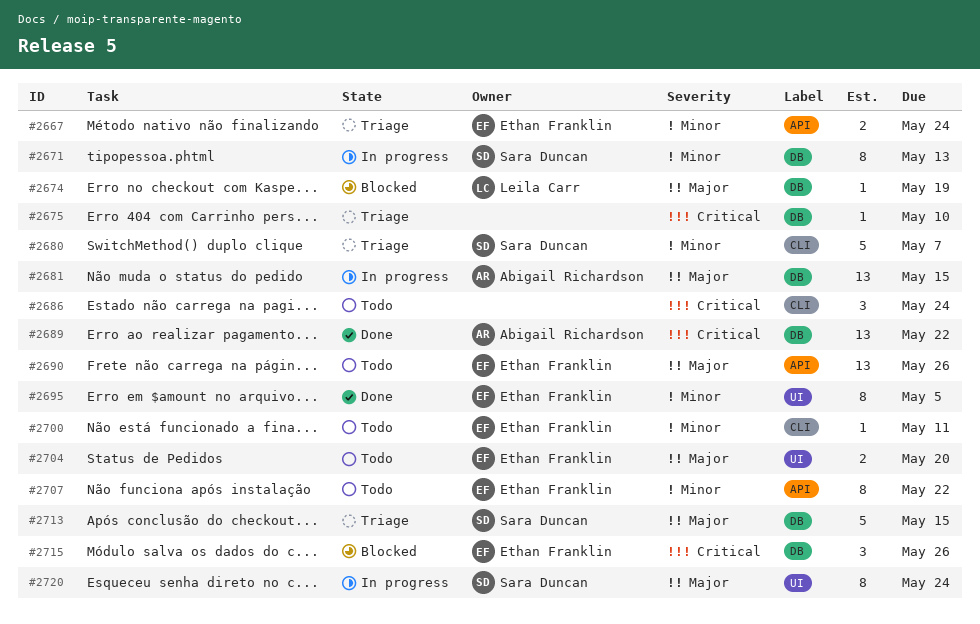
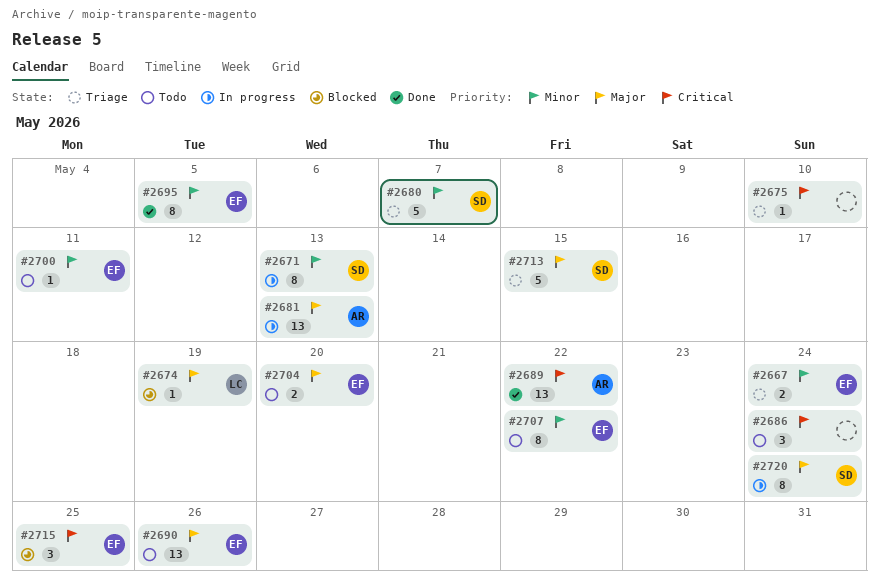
#2681, due: May 15 -> May 13
#2715, due: May 26 -> May 25

